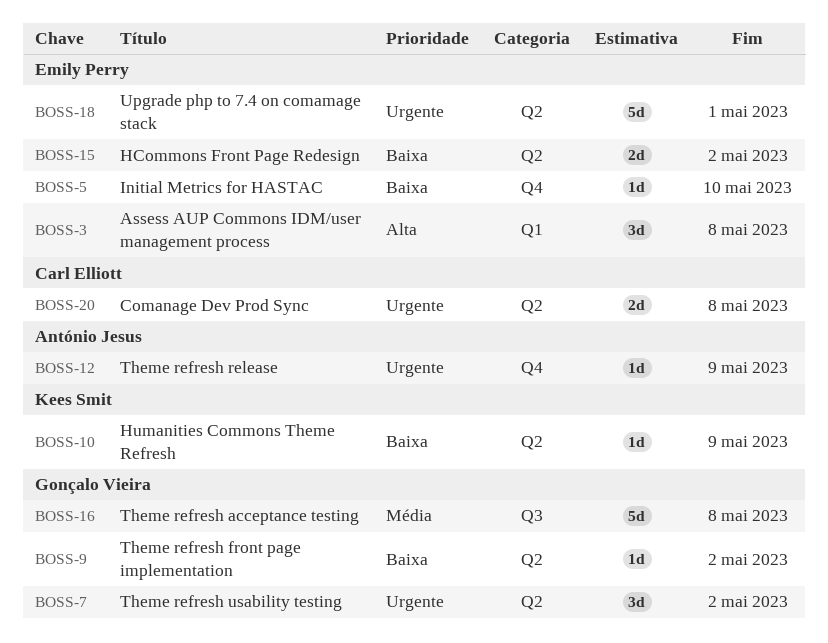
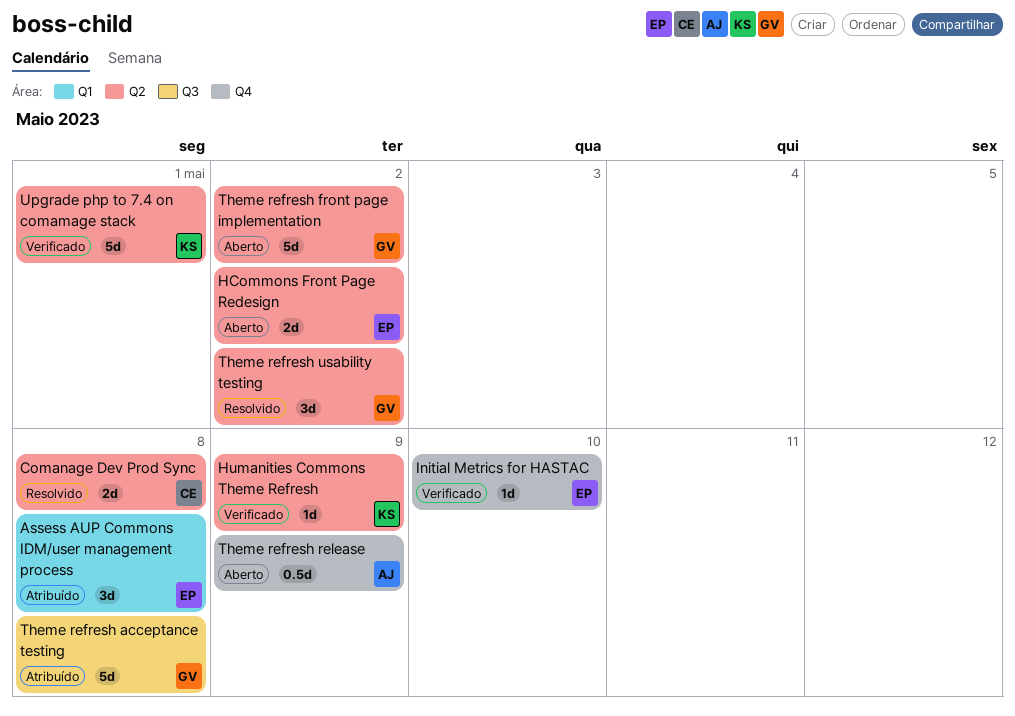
Theme refresh front page implementation, estimate: 1d -> 5d
Theme refresh release, estimate: 1d -> 0.5d
Upgrade php to 7.4 on comamage stack, owner: Emily Perry -> Kees Smit

